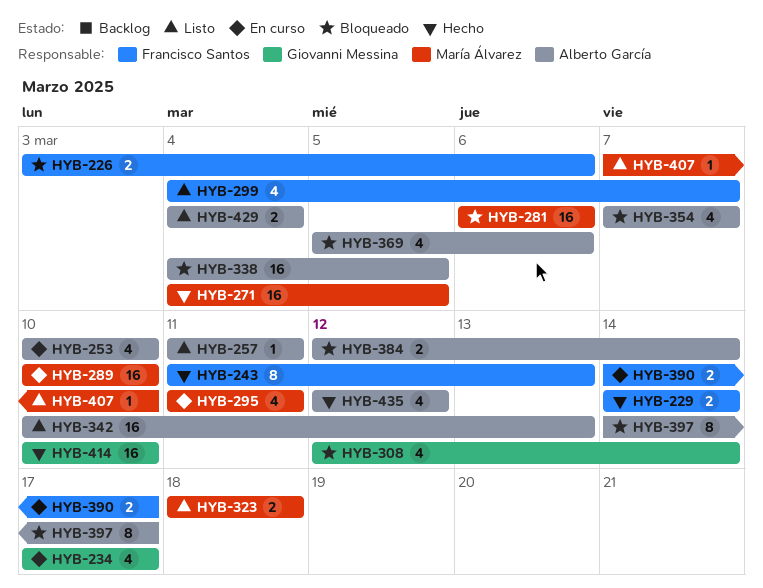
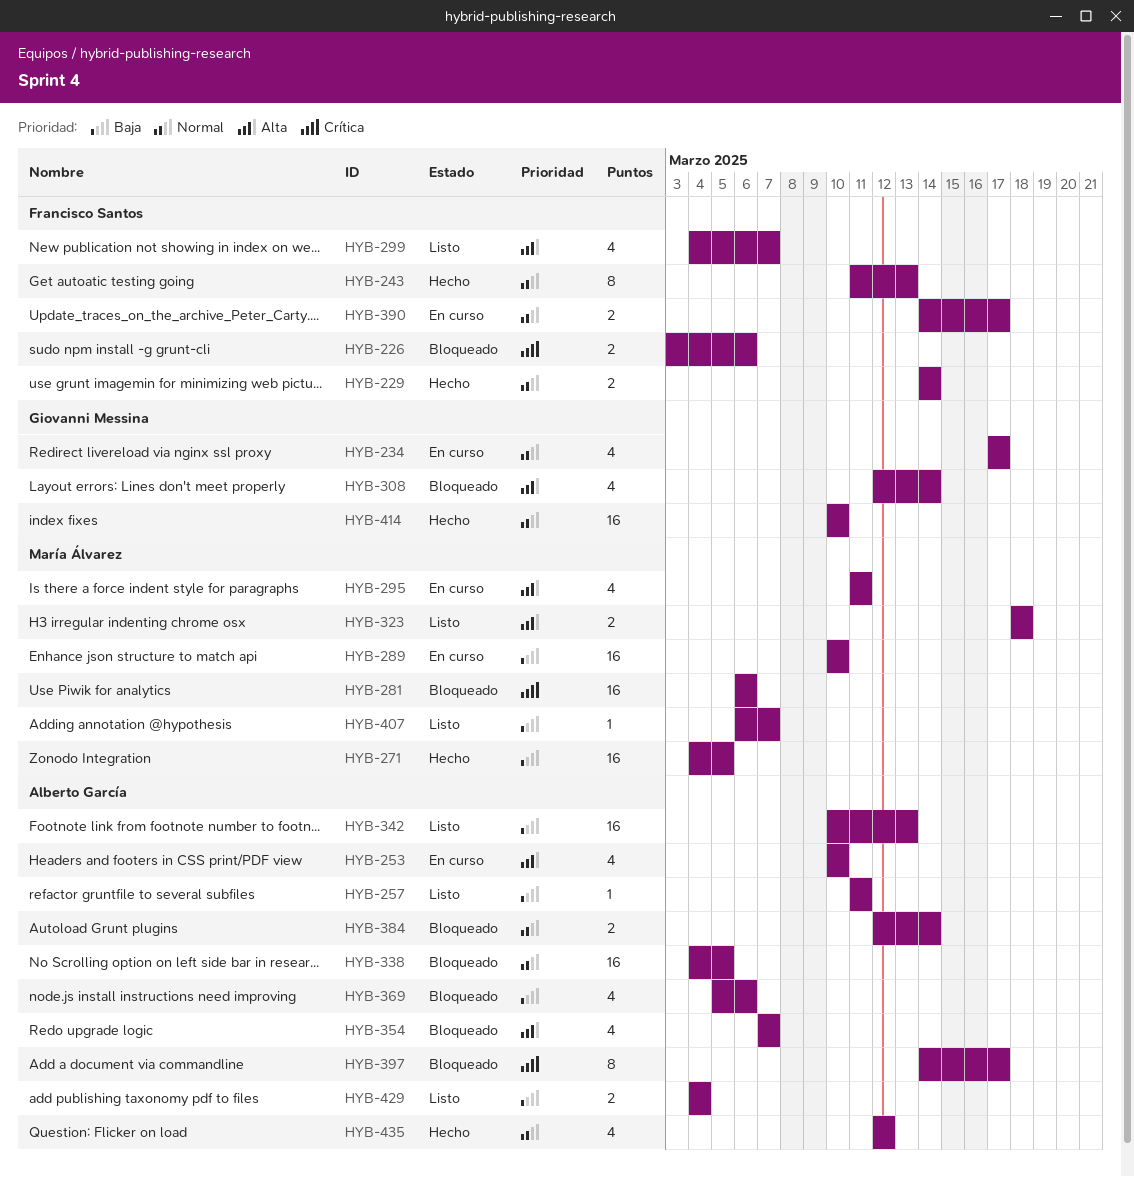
HYB-407, start: Mar 7 -> Mar 6
HYB-407, due: Mar 10 -> Mar 7

